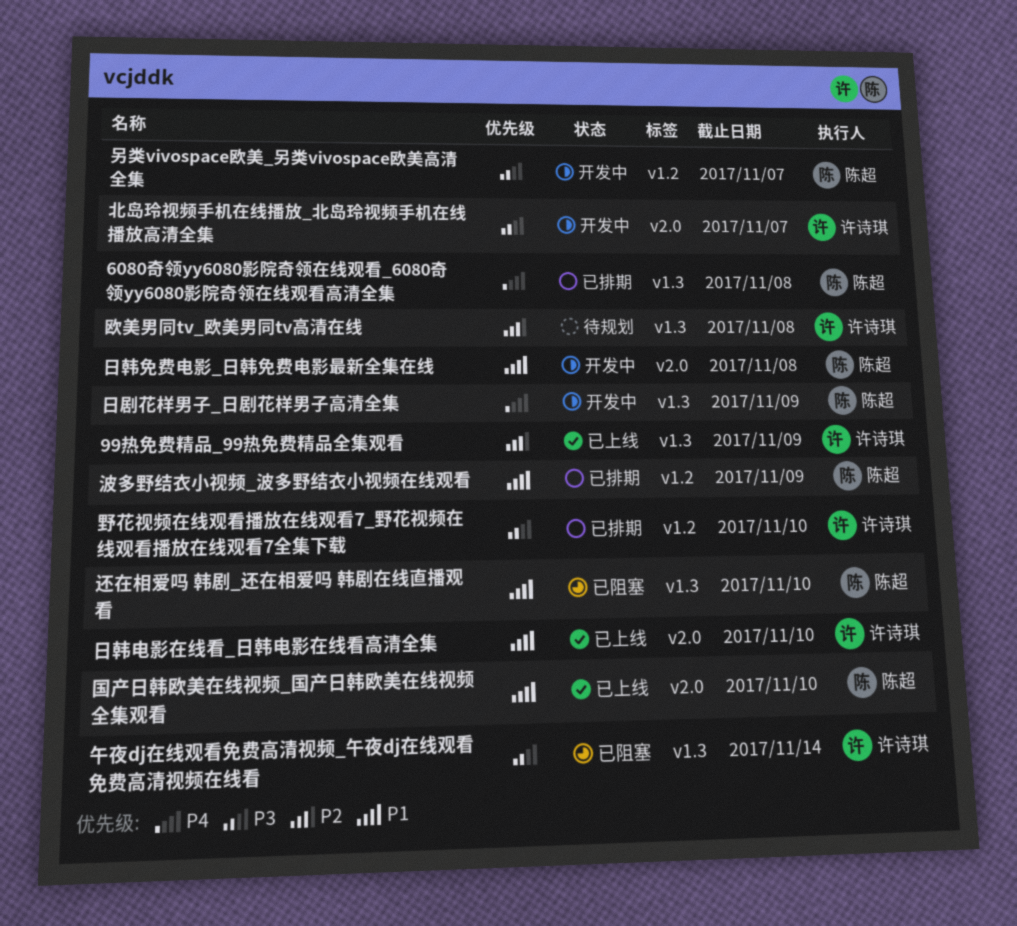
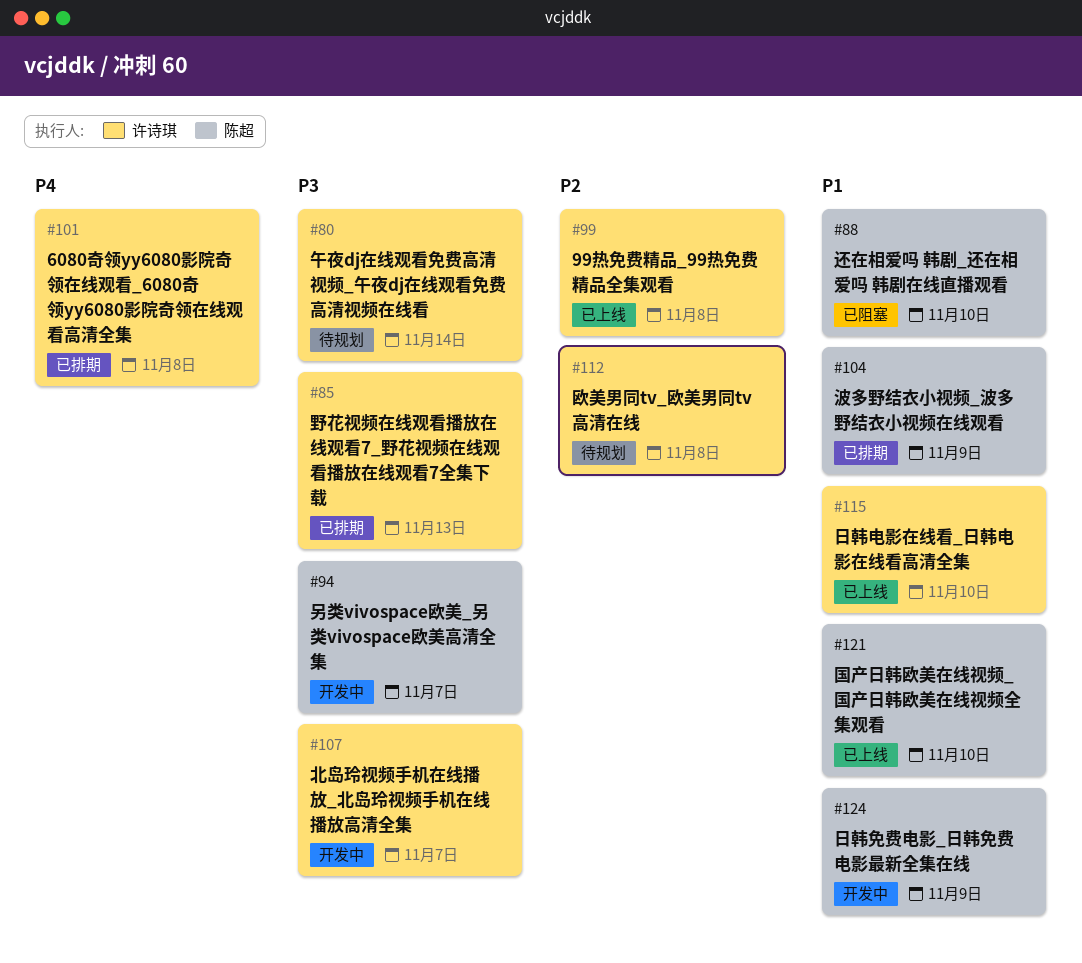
6080奇领yy6080影院奇领在线观看_6080奇领yy6080影院奇领在线观看高清全集, owner: 陈超 -> 许诗琪
99热免费精品_99热免费精品全集观看, due: Nov 9 -> Nov 8
午夜dj在线观看免费高清视频_午夜dj在线观看免费高清视频在线看, status: 已阻塞 -> 待规划
日剧花样男子_日剧花样男子高清全集: present -> none
日韩免费电影_日韩免费电影最新全集在线, due: Nov 8 -> Nov 9
野花视频在线观看播放在线观看7_野花视频在线观看播放在线观看7全集下载, due: Nov 10 -> Nov 13

